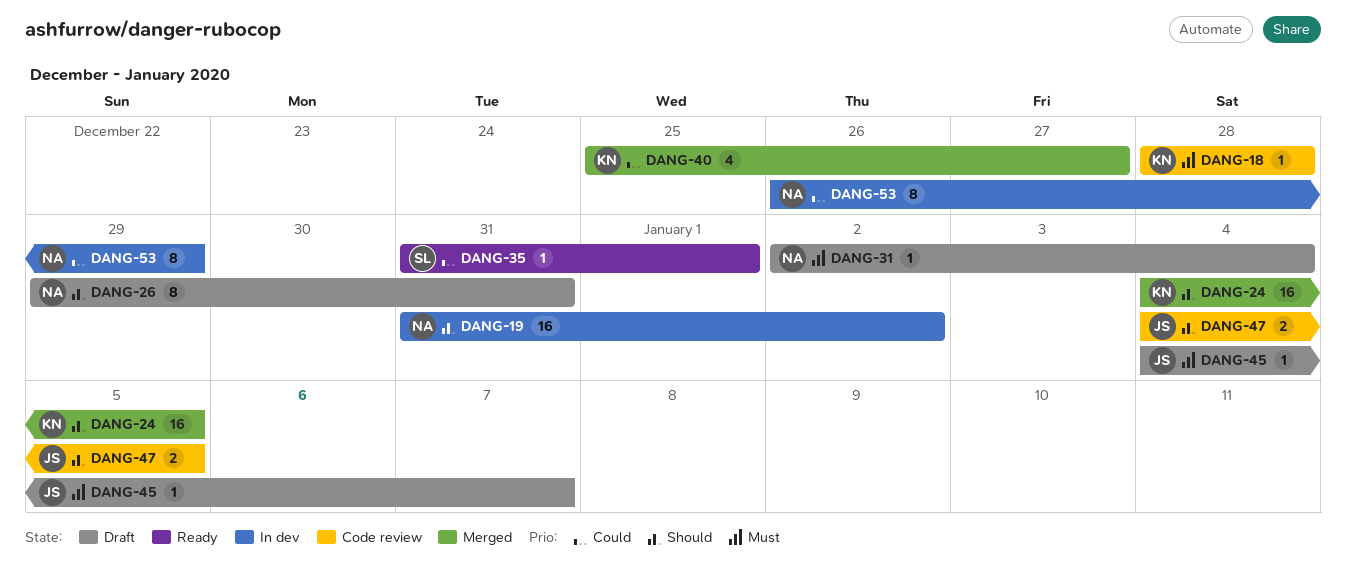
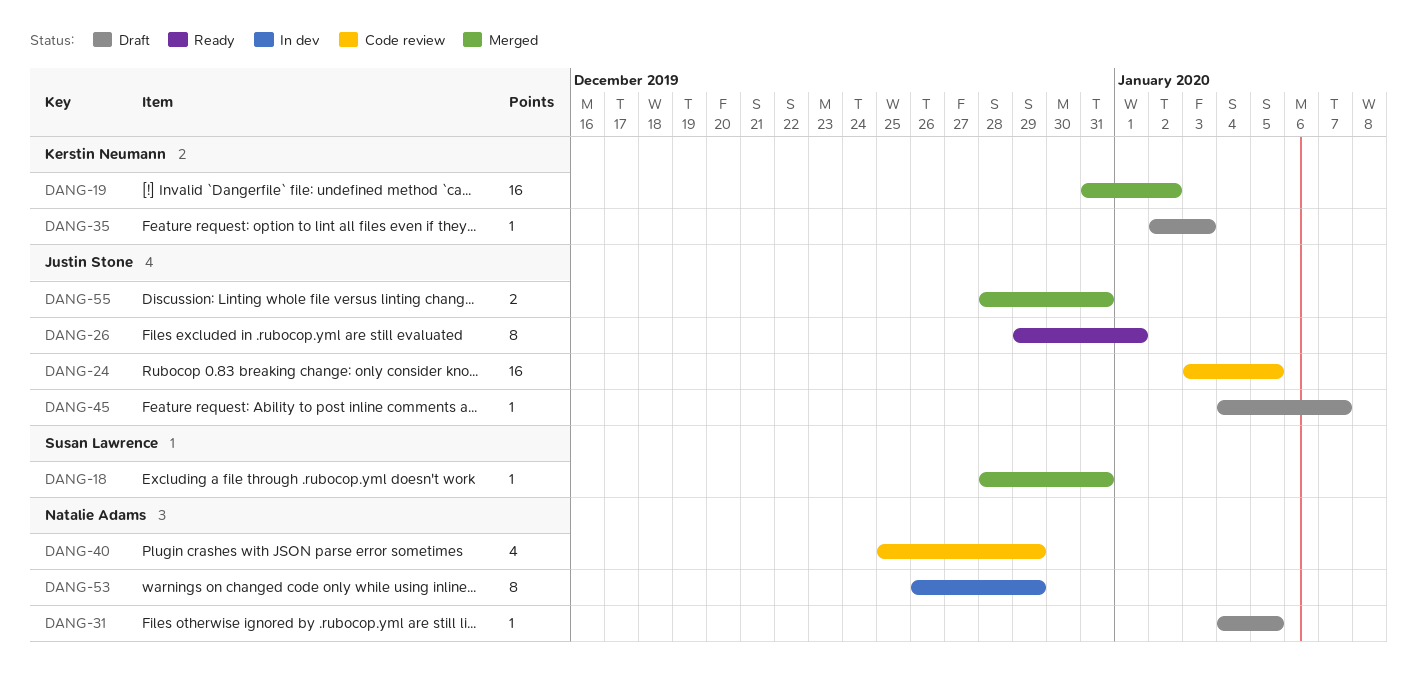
DANG-18, status: Code review -> Merged
DANG-18, owner: Kerstin Neumann -> Susan Lawrence
DANG-18, due: Dec 28 -> Dec 31
DANG-19, status: In dev -> Merged
DANG-19, owner: Natalie Adams -> Kerstin Neumann
DANG-24, status: Merged -> Code review
DANG-24, owner: Kerstin Neumann -> Justin Stone
DANG-24, start: Jan 4 -> Jan 3
DANG-26, status: Draft -> Ready
DANG-26, owner: Natalie Adams -> Justin Stone
DANG-26, due: Dec 31 -> Jan 1
DANG-31, start: Jan 2 -> Jan 4
DANG-31, due: Jan 4 -> Jan 5
DANG-35, status: Ready -> Draft
DANG-35, owner: Susan Lawrence -> Kerstin Neumann
DANG-35, start: Dec 31 -> Jan 2
DANG-35, due: Jan 1 -> Jan 3
DANG-40, status: Merged -> Code review
DANG-40, owner: Kerstin Neumann -> Natalie Adams
DANG-40, due: Dec 27 -> Dec 29
DANG-47: present -> none
DANG-55: none -> present

